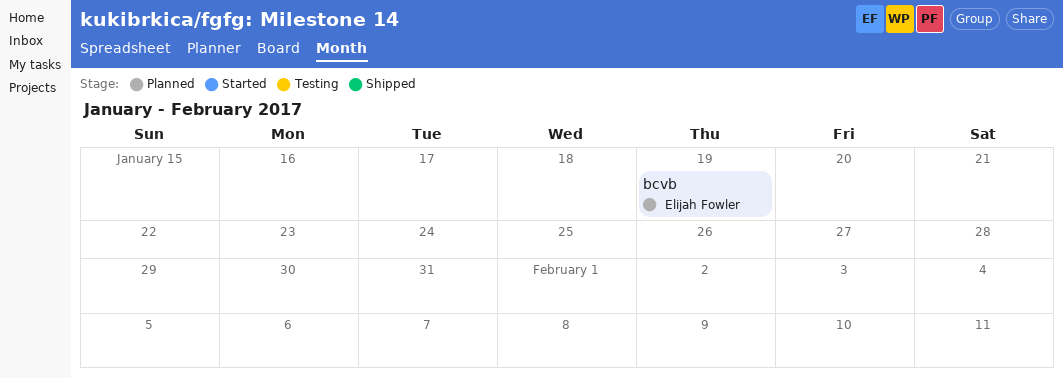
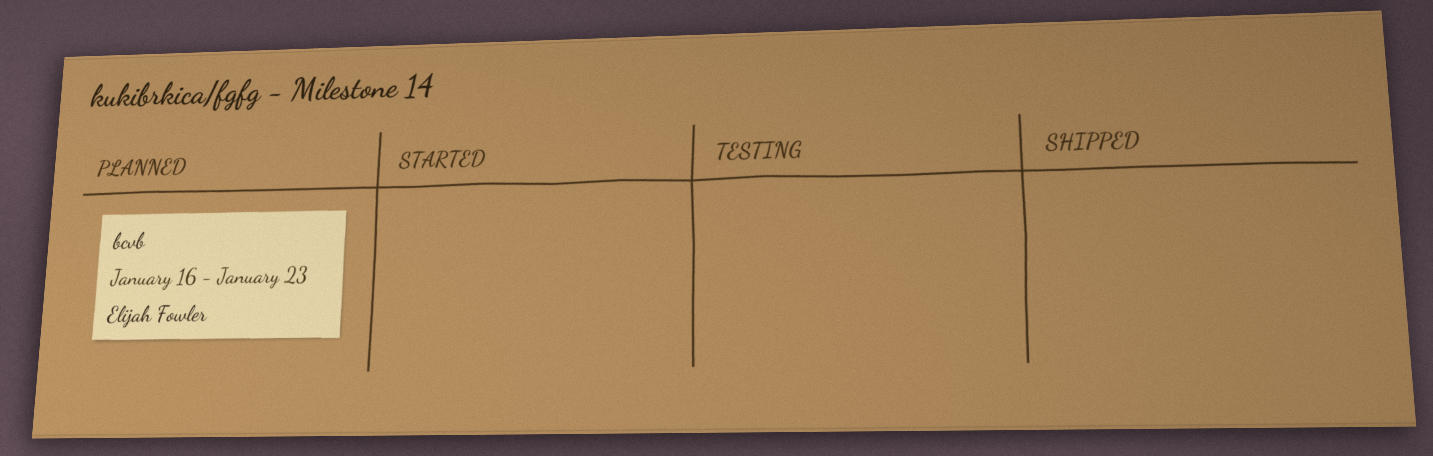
bcvb, due: Jan 19 -> Jan 23

